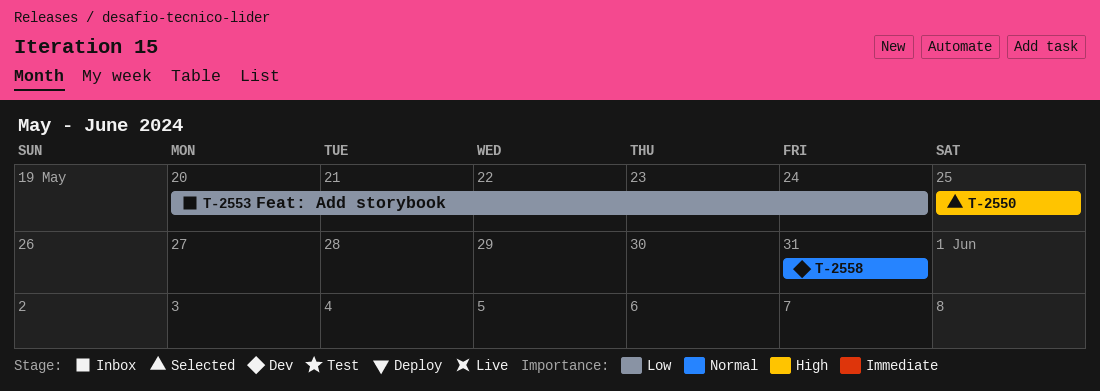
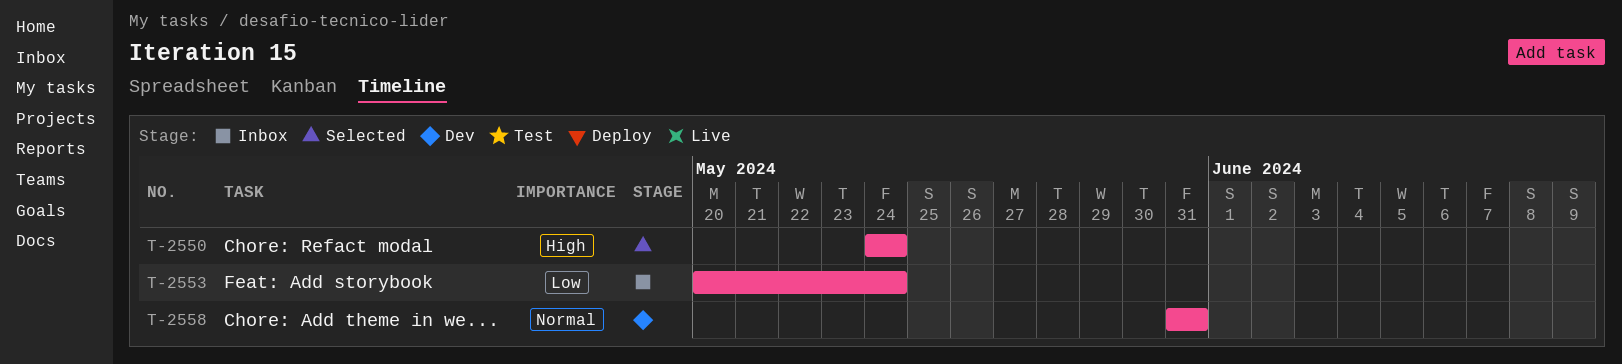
T-2550, start: May 25 -> May 24
T-2550, due: May 25 -> May 24

